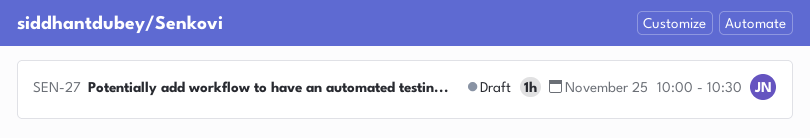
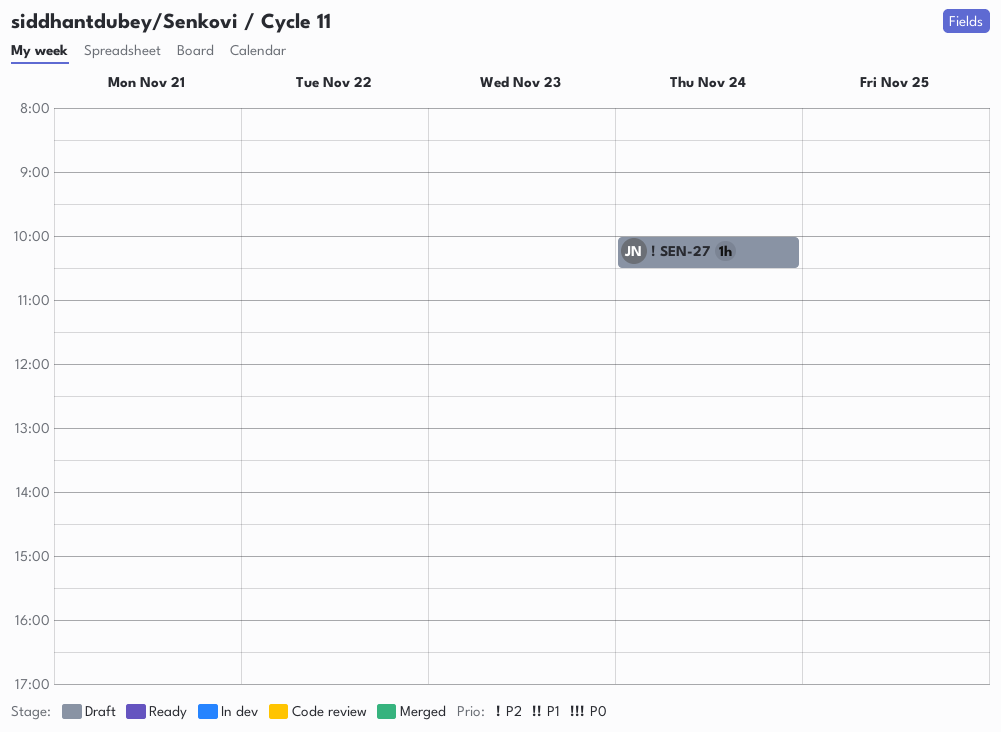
SEN-27, day: Nov 25 -> Nov 24

